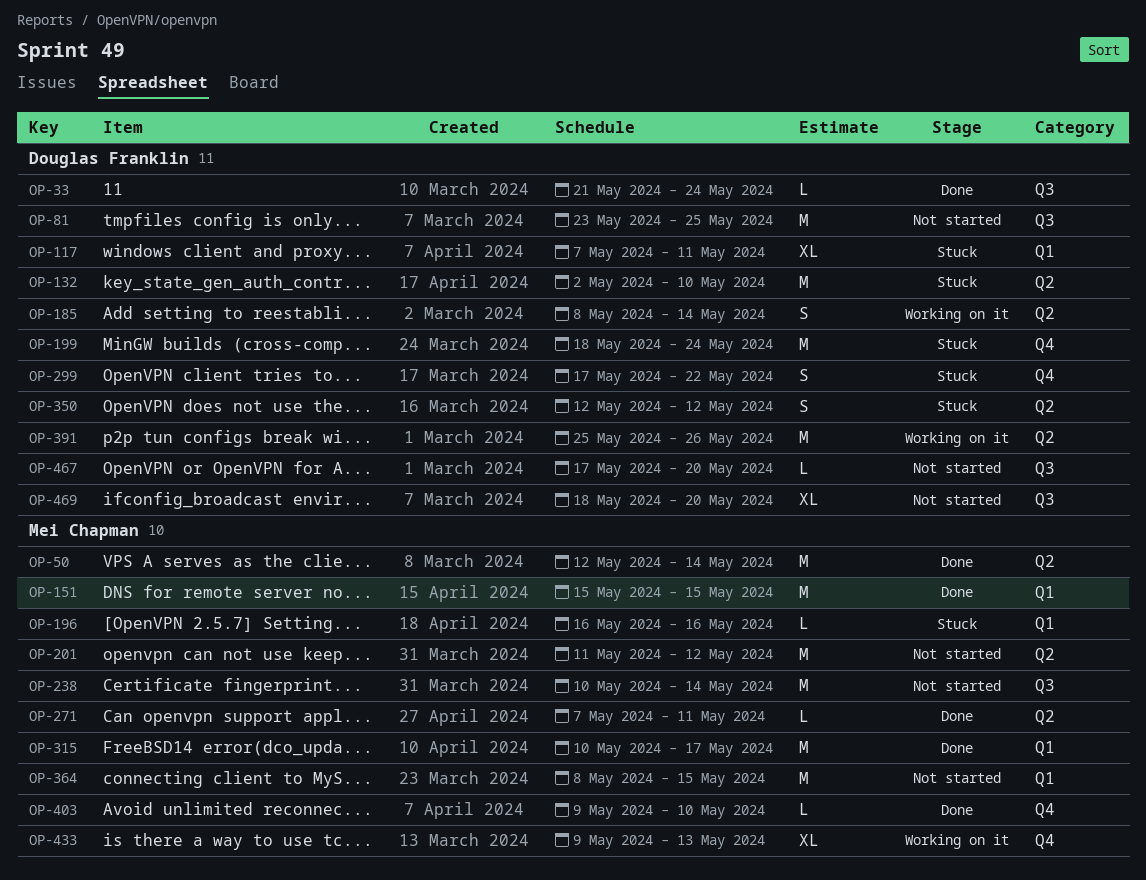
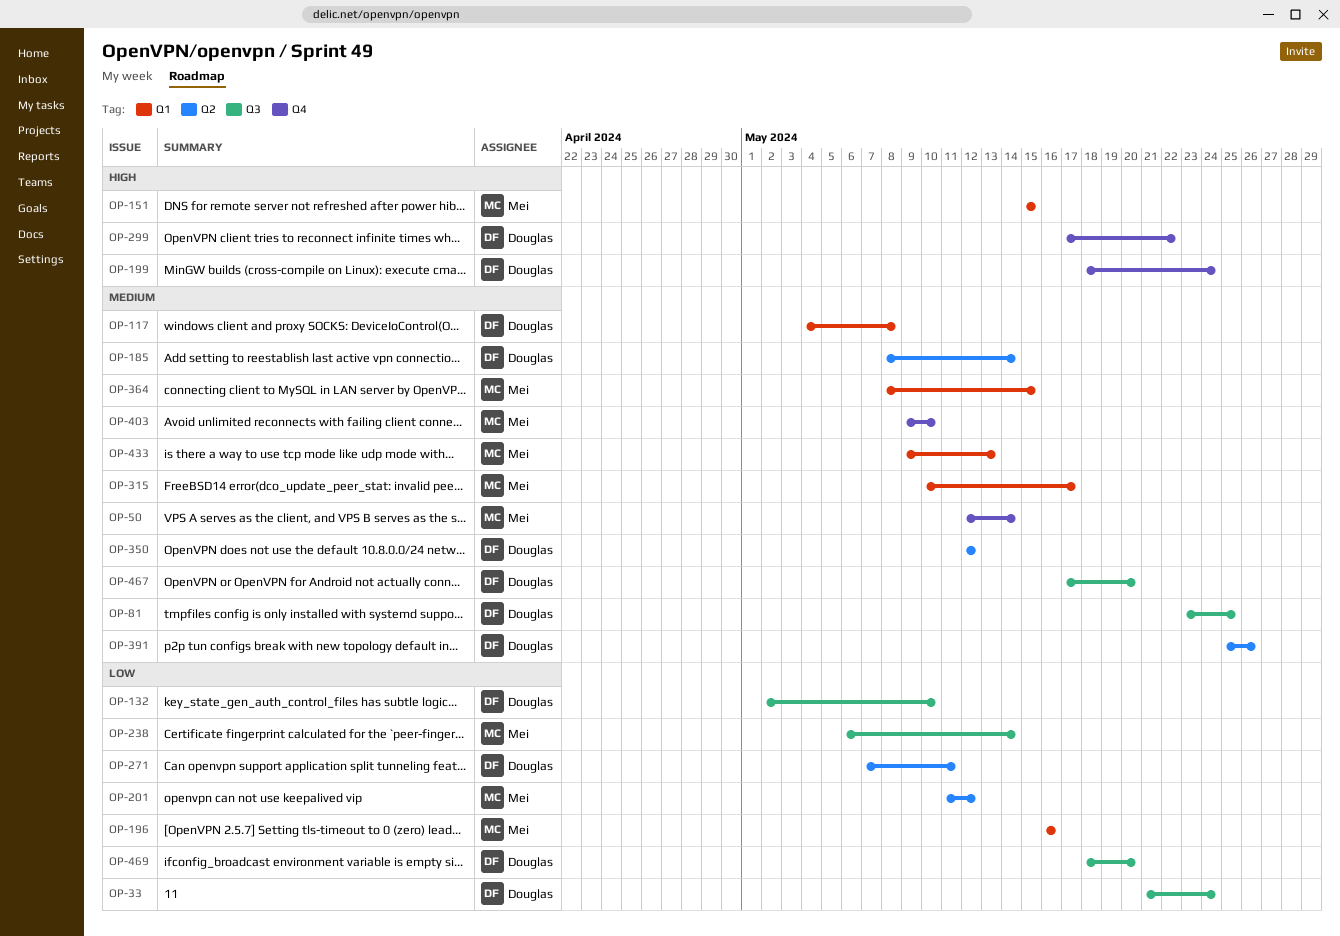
OP-50, label: Q2 -> Q4
OP-117, start: May 7 -> May 4
OP-117, due: May 11 -> May 8
OP-132, label: Q2 -> Q3
OP-238, start: May 10 -> May 6
OP-271, owner: Mei Chapman -> Douglas Franklin
OP-433, label: Q4 -> Q1

